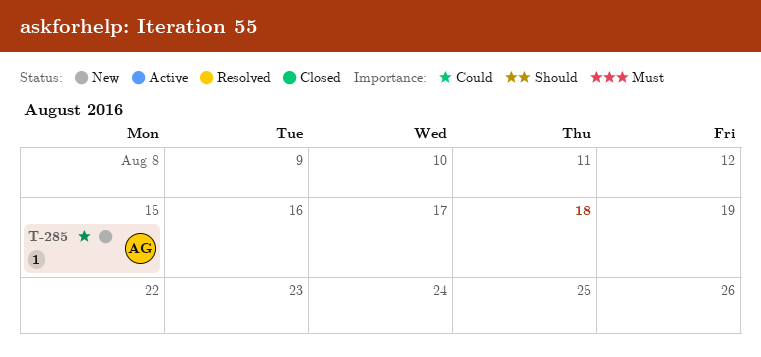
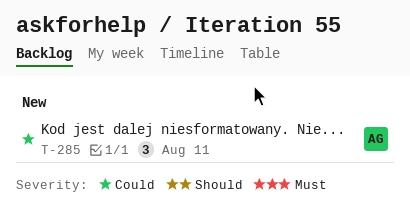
T-285, estimate: 1 -> 3
T-285, due: Aug 15 -> Aug 11

